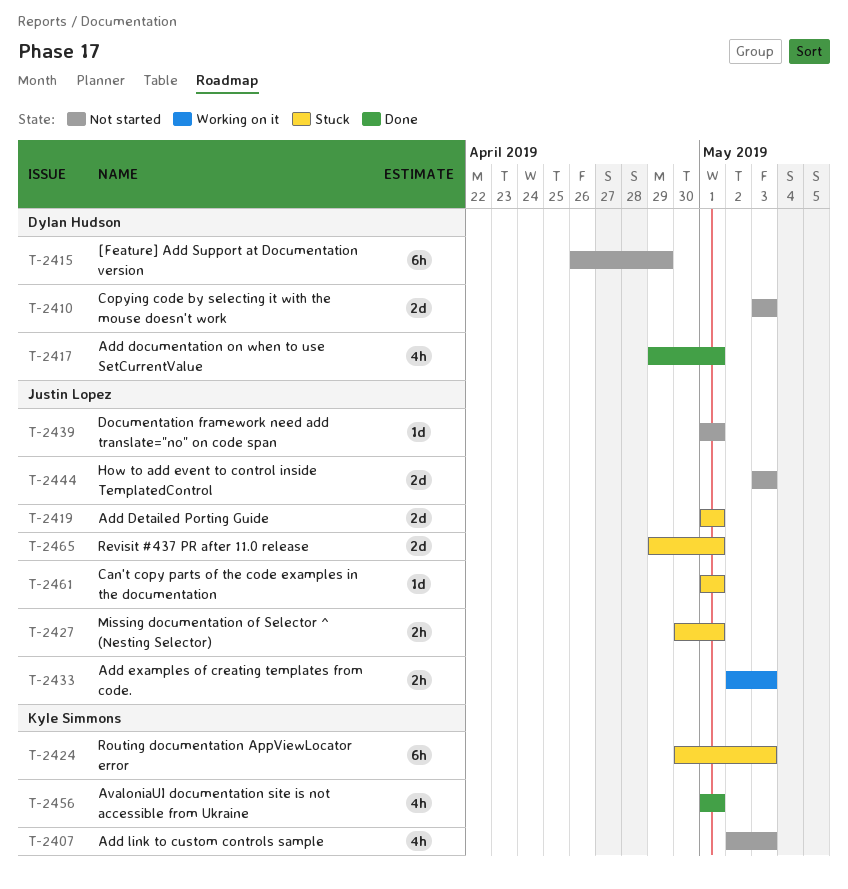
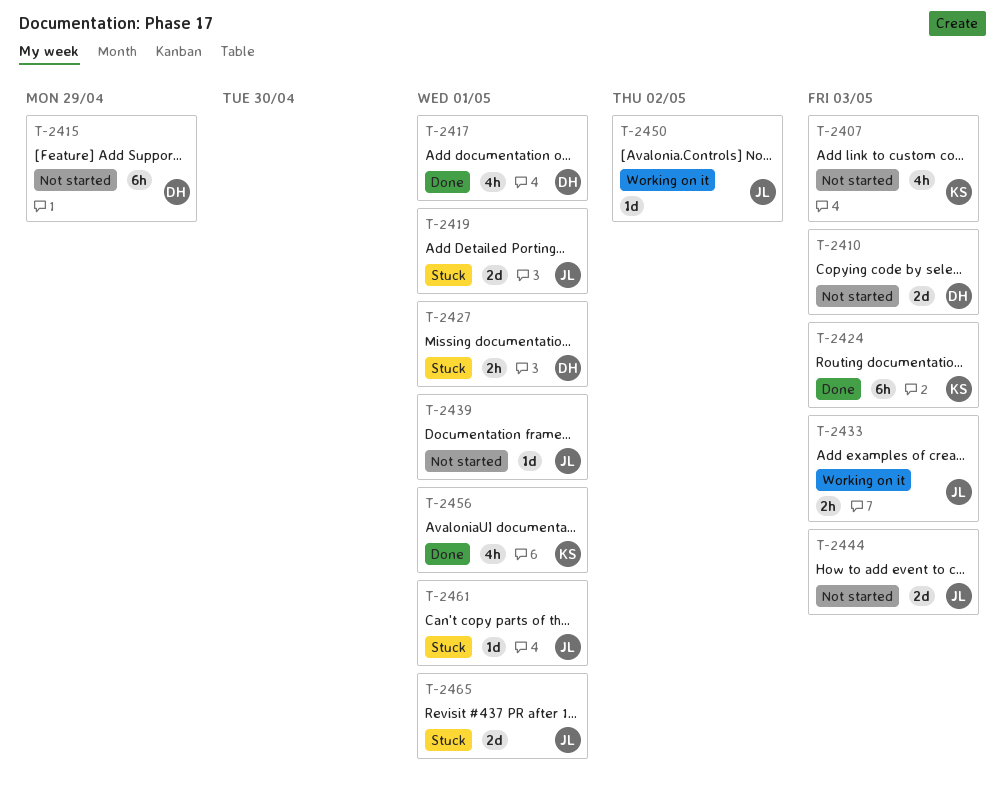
T-2424, status: Stuck -> Done
T-2427, owner: Justin Lopez -> Dylan Hudson
T-2450: none -> present

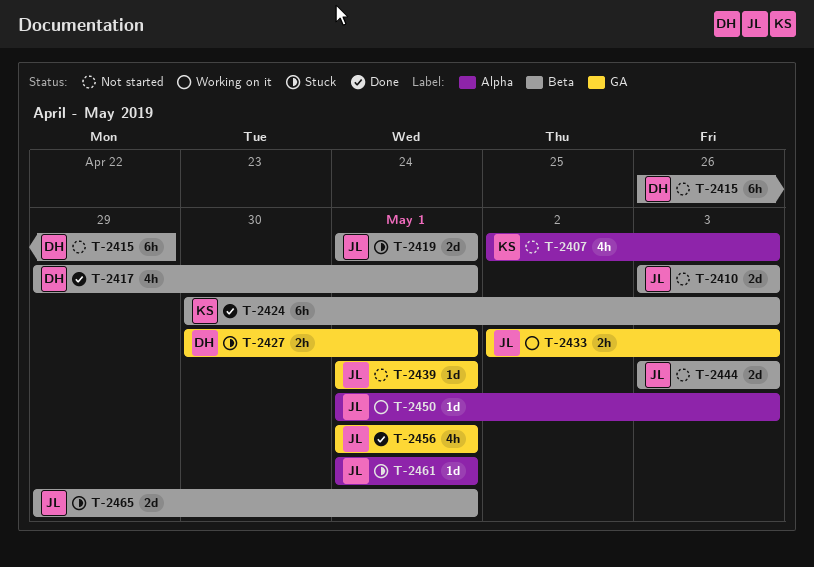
T-2410, owner: DH -> JL
T-2450, due: May 2 -> May 3
T-2456, owner: KS -> JL

